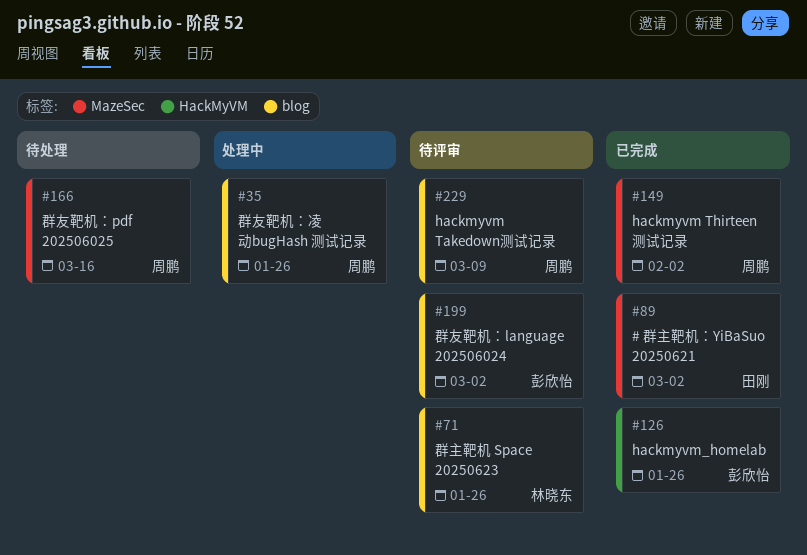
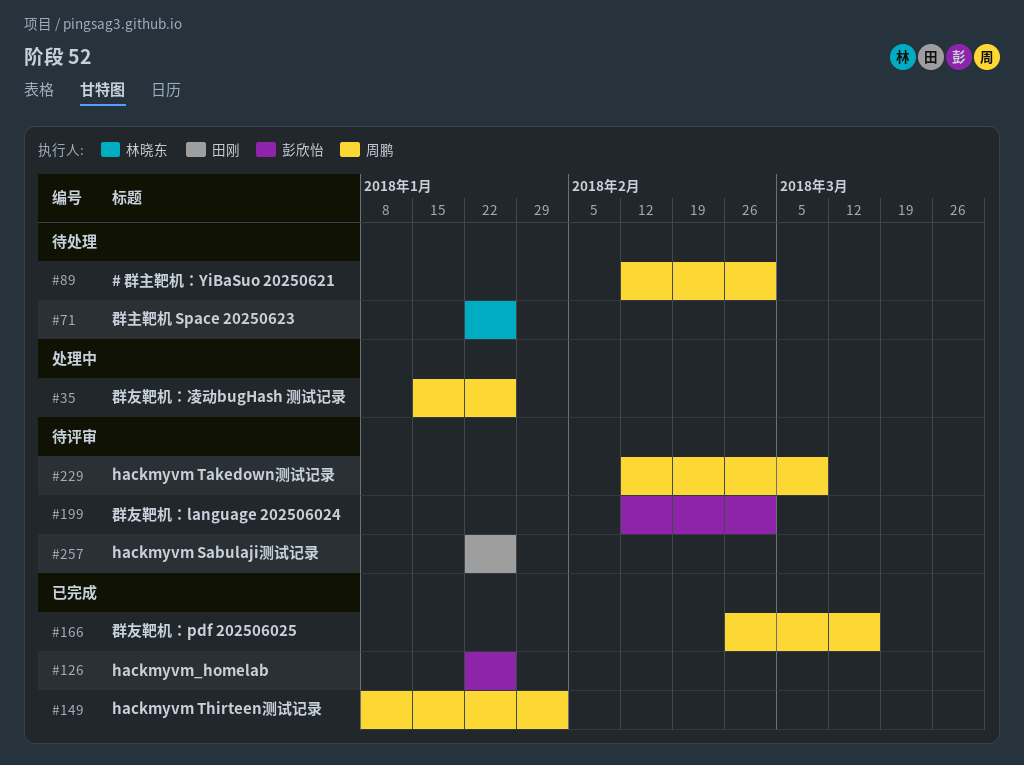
#71, status: 待评审 -> 待处理
#89, status: 已完成 -> 待处理
#89, owner: 田刚 -> 周鹏
#166, status: 待处理 -> 已完成
#257: none -> present

